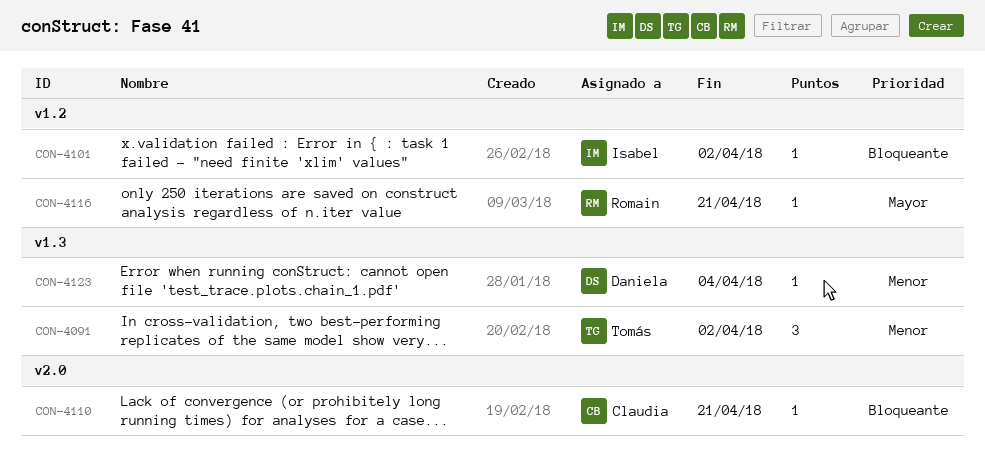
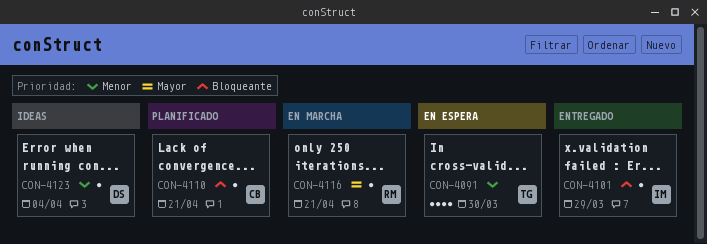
CON-4091, estimate: 3 -> 4
CON-4091, due: Apr 2 -> Mar 30
CON-4101, due: Apr 2 -> Mar 29

